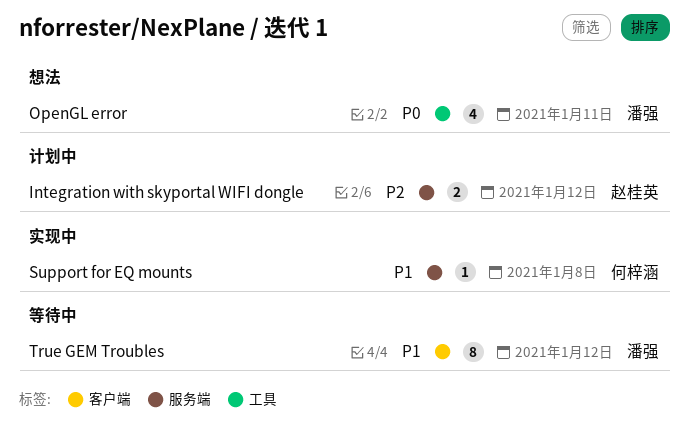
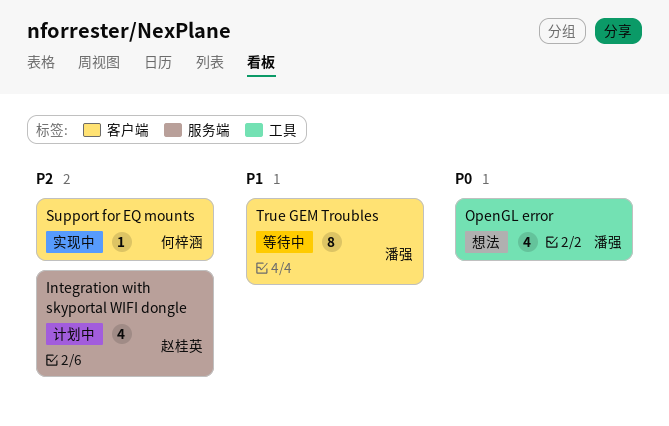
Integration with skyportal WIFI dongle, estimate: 2 -> 4
Support for EQ mounts, priority: P1 -> P2
Support for EQ mounts, label: 服务端 -> 客户端

